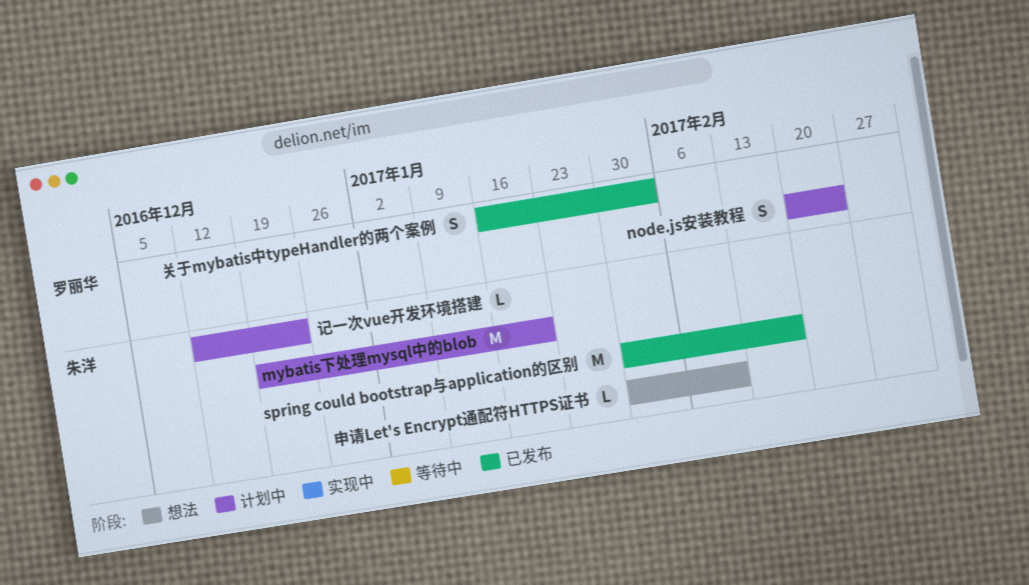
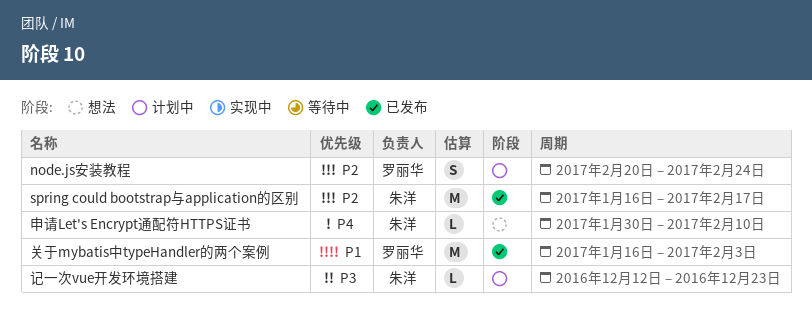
mybatis下处理mysql中的blob: present -> none
spring could bootstrap与application的区别, start: Jan 30 -> Jan 16
关于mybatis中typeHandler的两个案例, estimate: S -> M

